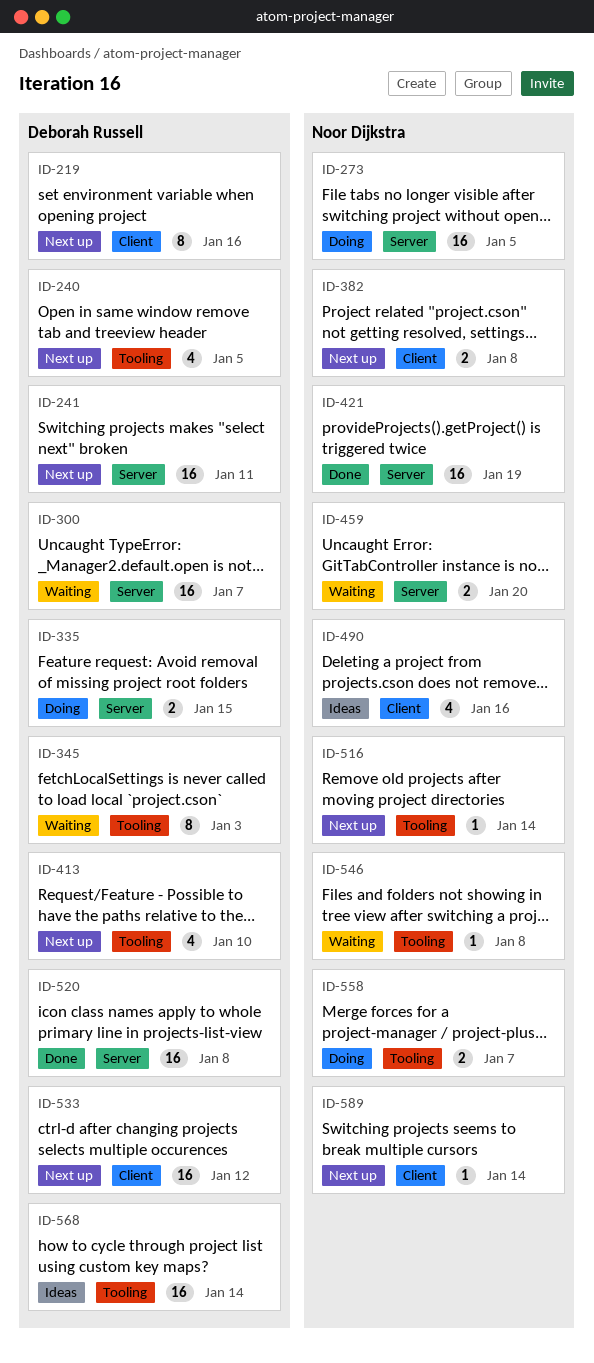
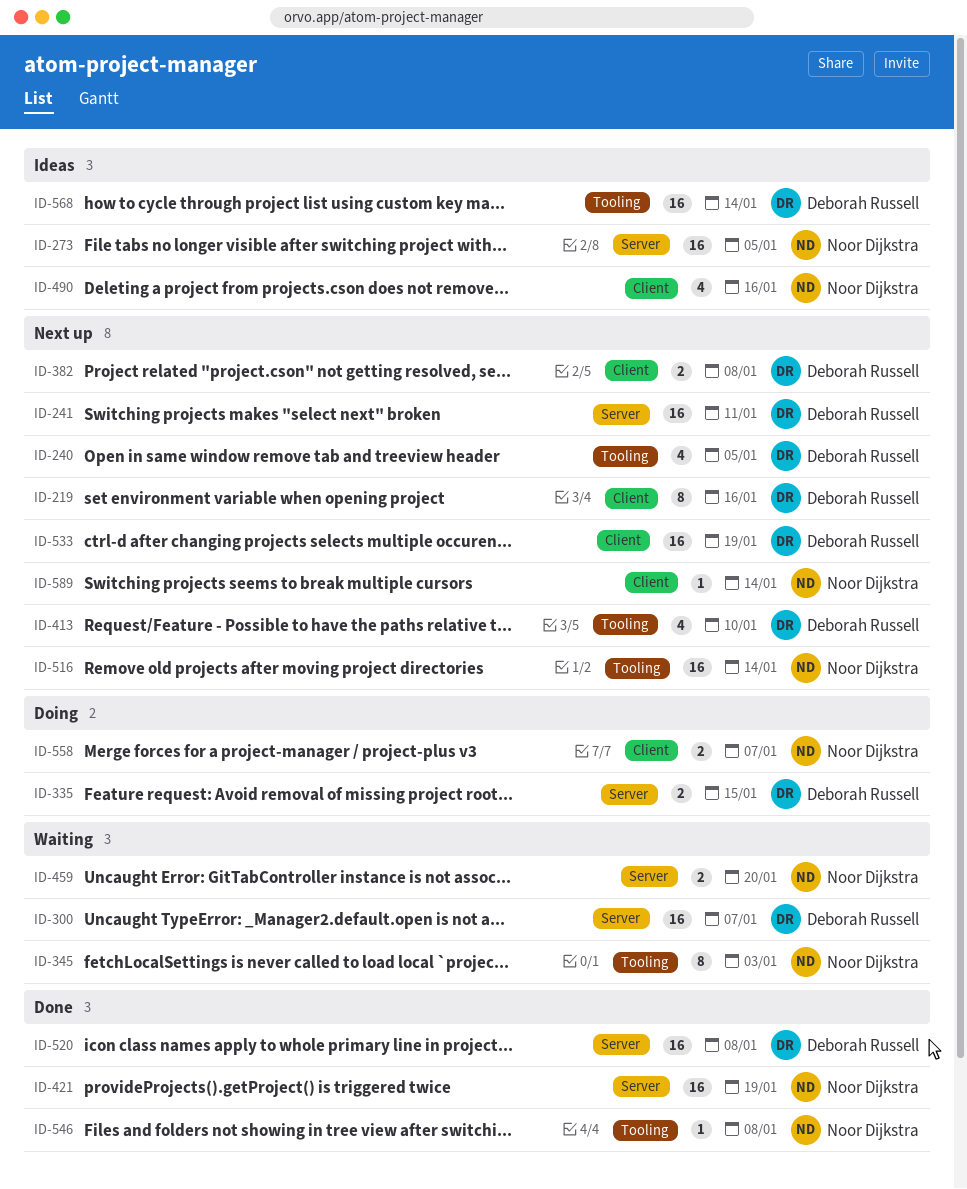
ID-273, status: Doing -> Ideas
ID-345, owner: Deborah Russell -> Noor Dijkstra
ID-382, owner: Noor Dijkstra -> Deborah Russell
ID-516, estimate: 1 -> 16
ID-533, due: Jan 12 -> Jan 19
ID-546, status: Waiting -> Done
ID-558, label: Tooling -> Client

